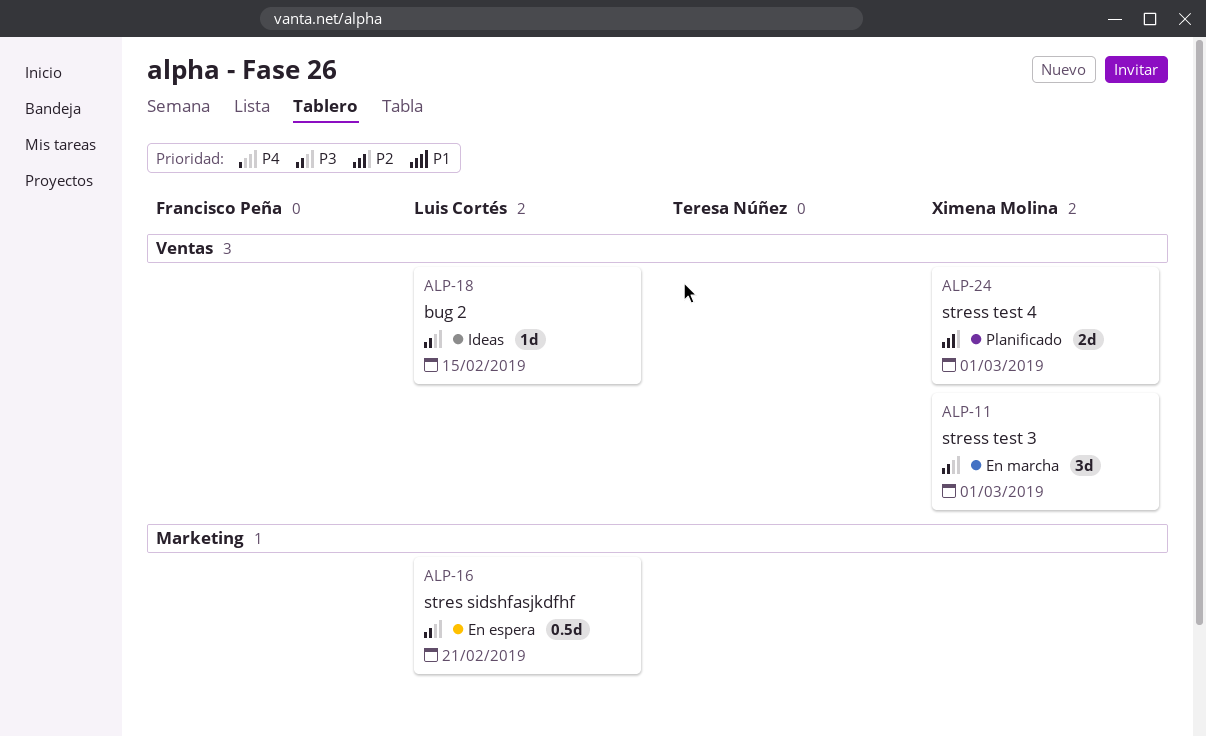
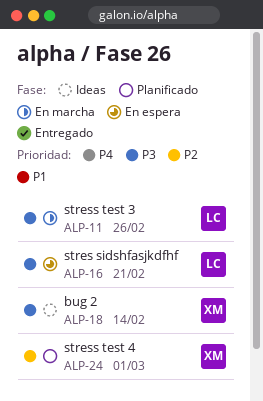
ALP-11, owner: Ximena Molina -> Luis Cortés
ALP-11, due: Mar 1 -> Feb 26
ALP-18, owner: Luis Cortés -> Ximena Molina
ALP-18, due: Feb 15 -> Feb 14

